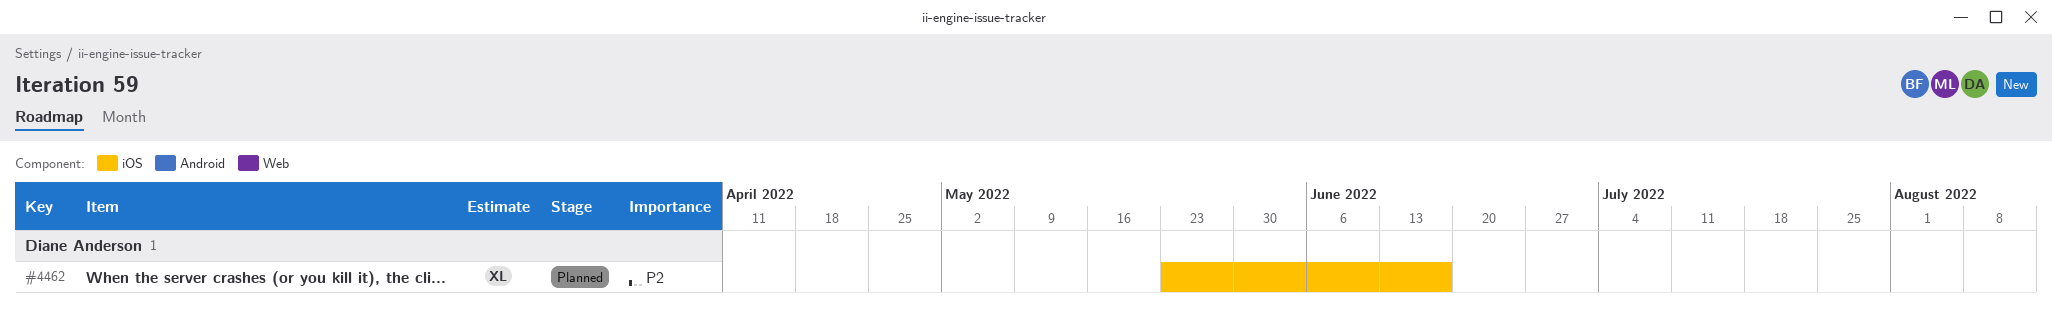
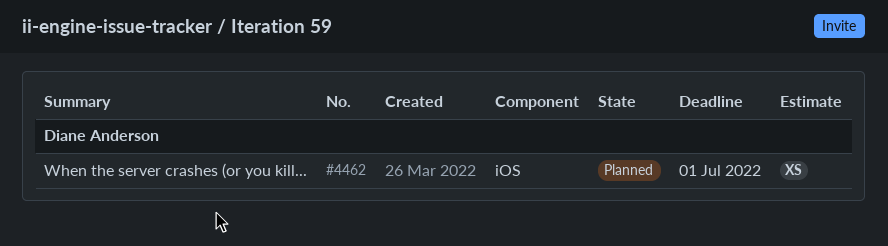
#4462, estimate: XL -> XS
#4462, due: Jun 17 -> Jul 1

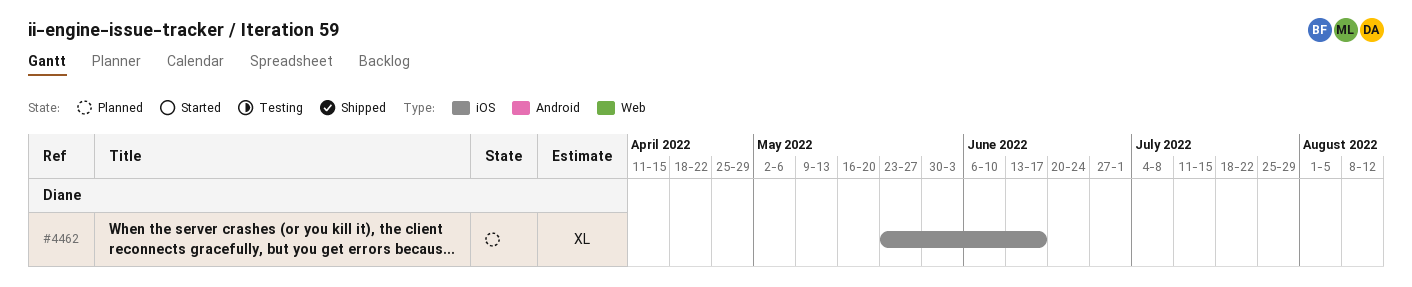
#4462, estimate: XS -> XL
#4462, due: Jul 1 -> Jun 17

